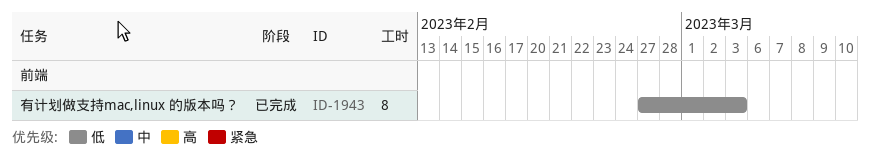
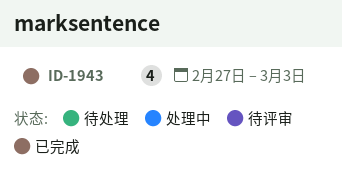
ID-1943, estimate: 8 -> 4

